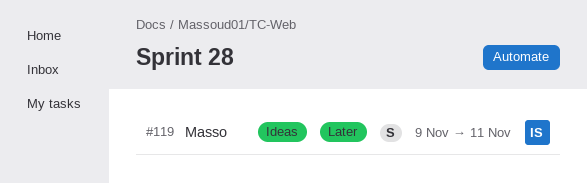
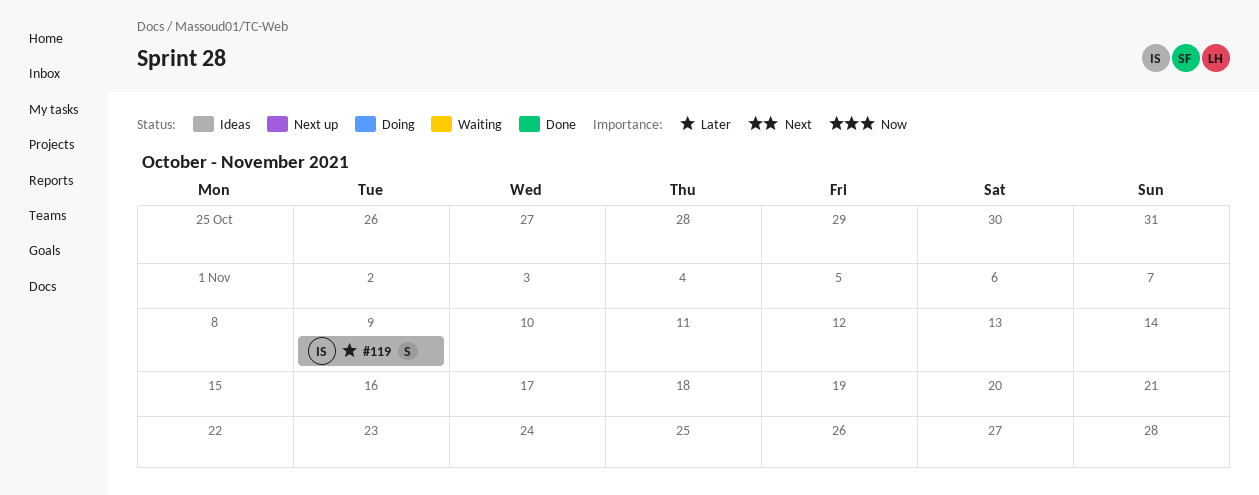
#119, due: Nov 11 -> Nov 9

